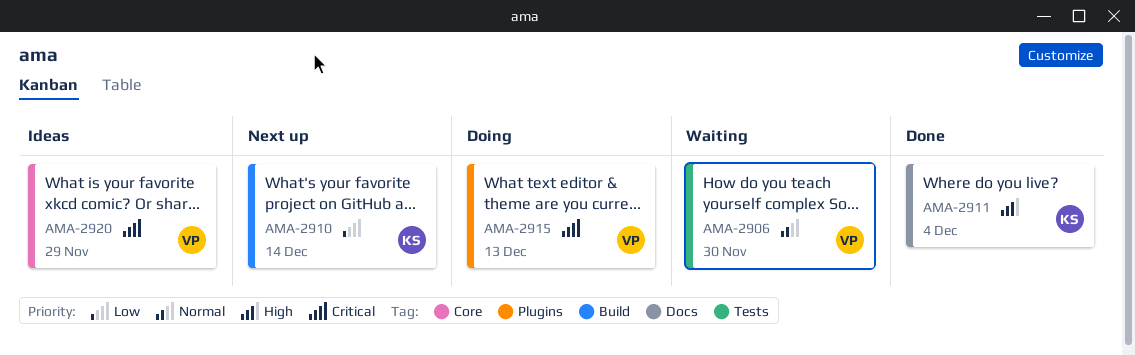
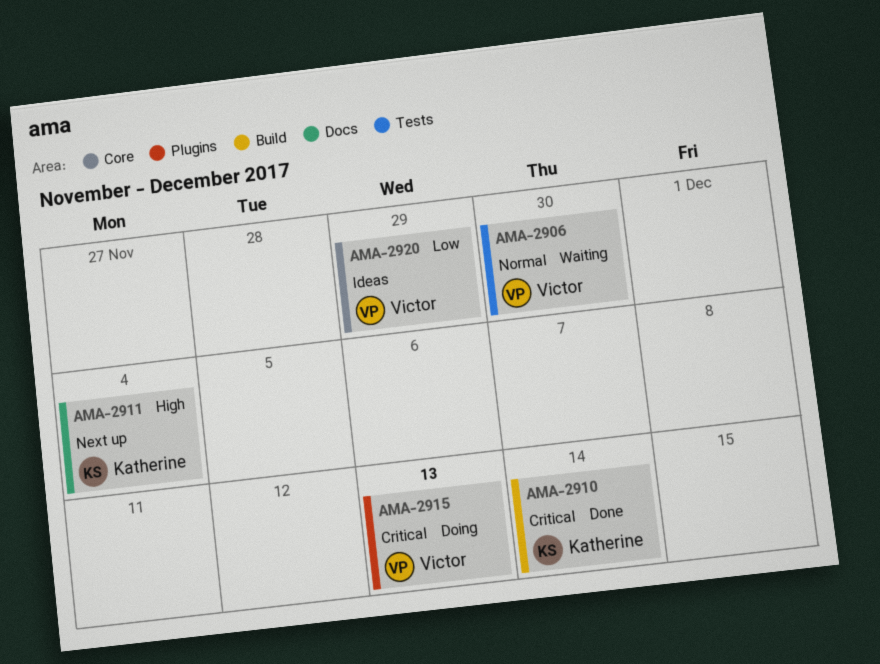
AMA-2910, status: Next up -> Done
AMA-2910, priority: Low -> Critical
AMA-2911, status: Done -> Next up
AMA-2920, priority: Critical -> Low

